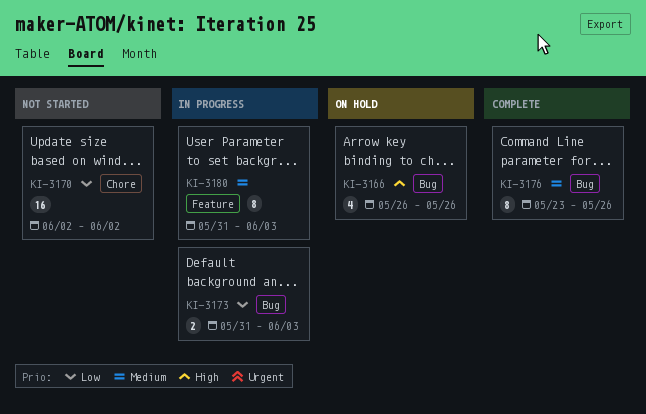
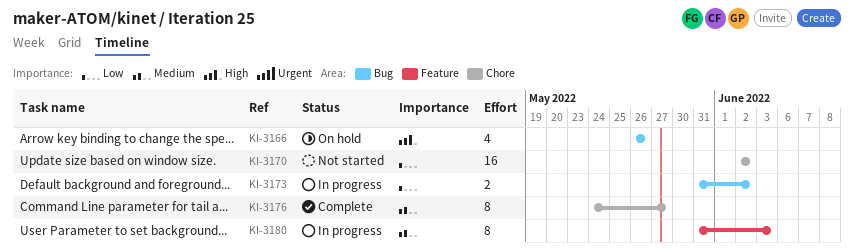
KI-3173, due: Jun 3 -> Jun 2
KI-3176, label: Bug -> Chore
KI-3176, start: May 23 -> May 24
KI-3176, due: May 26 -> May 27

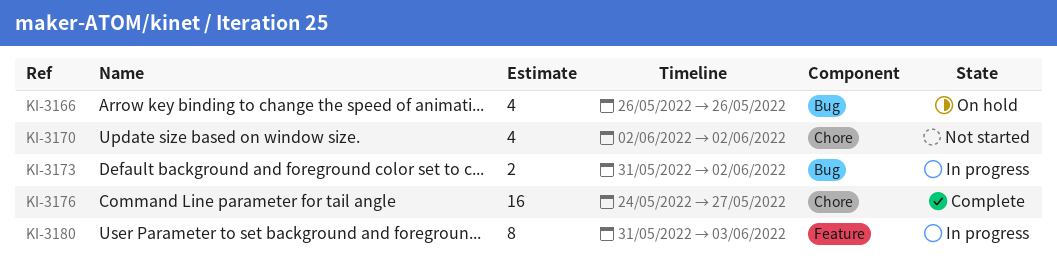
KI-3170, estimate: 16 -> 4
KI-3176, estimate: 8 -> 16

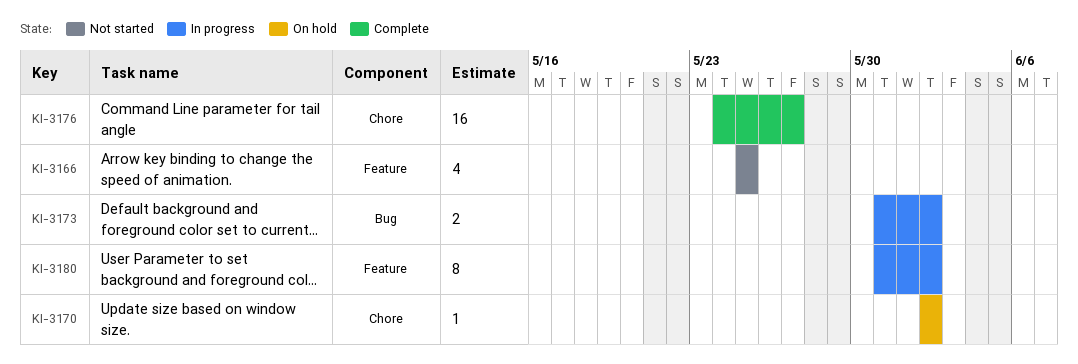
KI-3166, status: On hold -> Not started
KI-3166, label: Bug -> Feature
KI-3166, start: May 26 -> May 25
KI-3166, due: May 26 -> May 25
KI-3170, status: Not started -> On hold
KI-3170, estimate: 4 -> 1
KI-3180, due: Jun 3 -> Jun 2

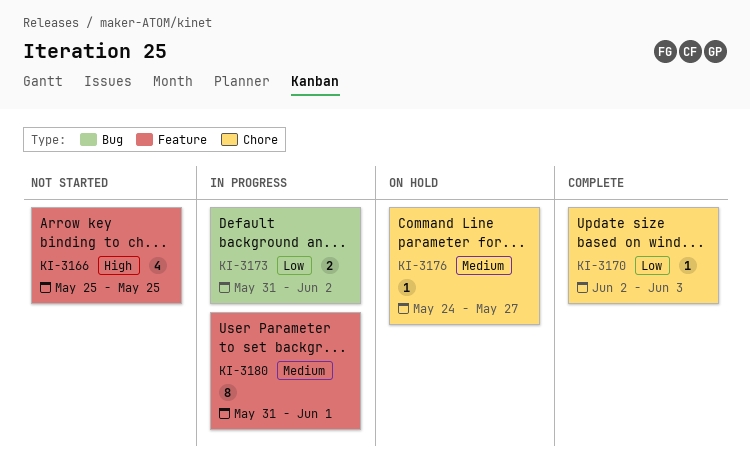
KI-3170, status: On hold -> Complete
KI-3170, due: Jun 2 -> Jun 3
KI-3176, status: Complete -> On hold
KI-3176, estimate: 16 -> 1
KI-3180, due: Jun 2 -> Jun 1

